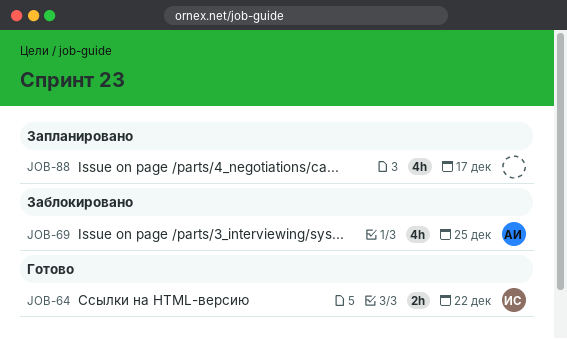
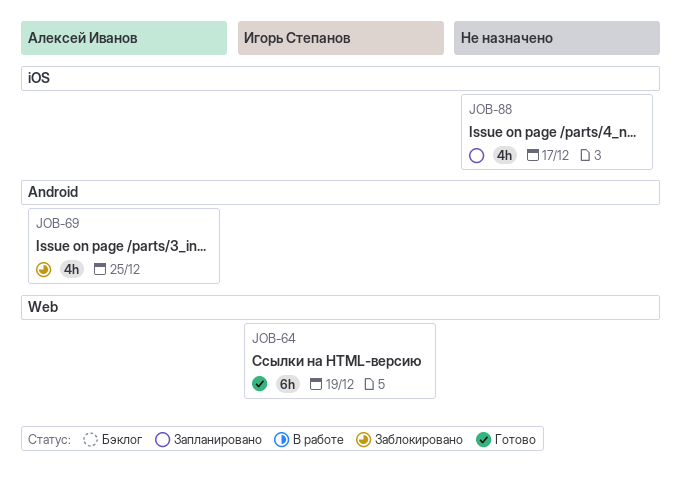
JOB-64, estimate: 2h -> 6h
JOB-64, due: Dec 22 -> Dec 19

